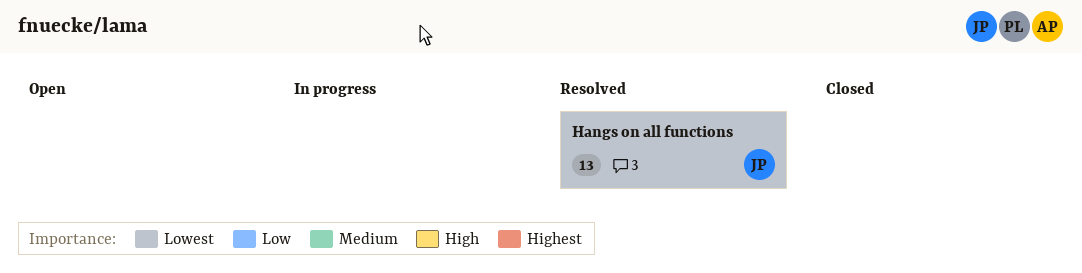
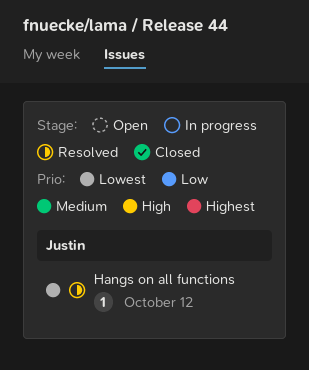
Hangs on all functions, estimate: 13 -> 1

